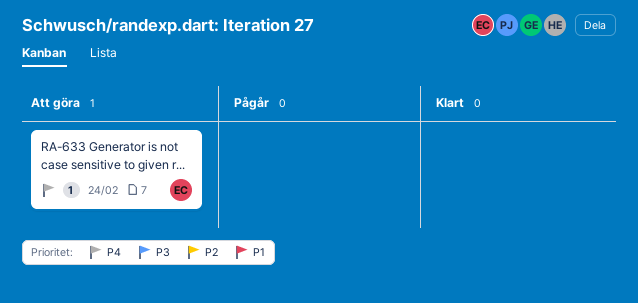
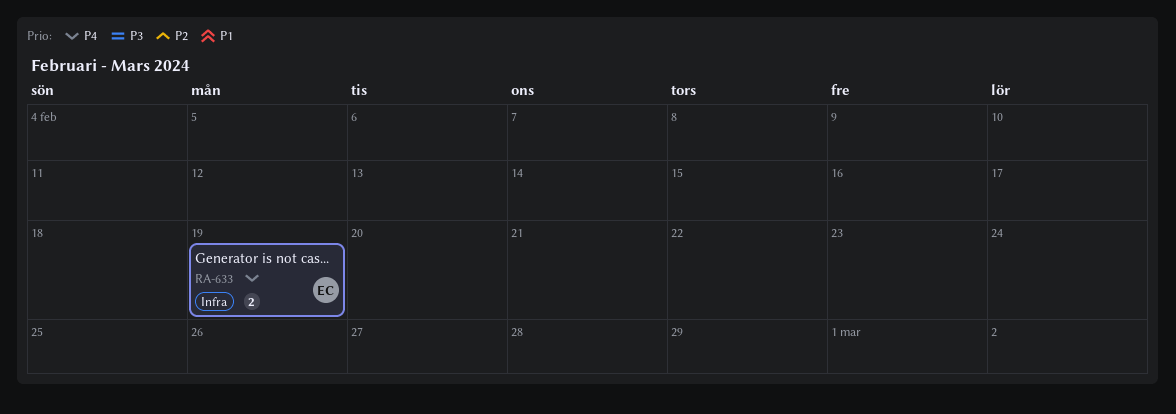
RA-633, estimate: 1 -> 2
RA-633, due: Feb 24 -> Feb 19

